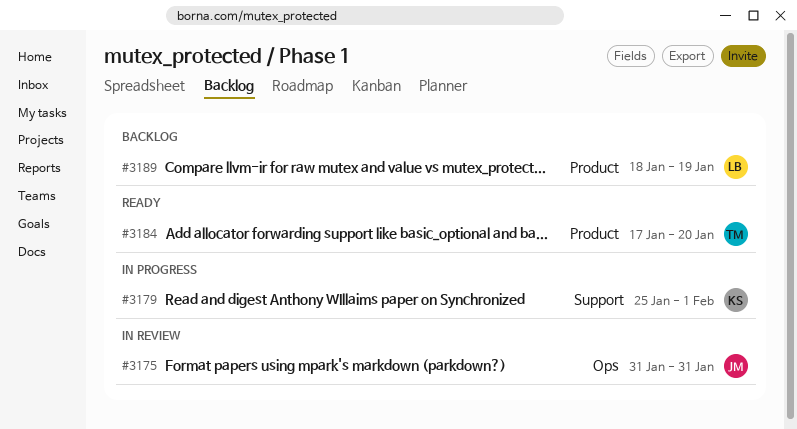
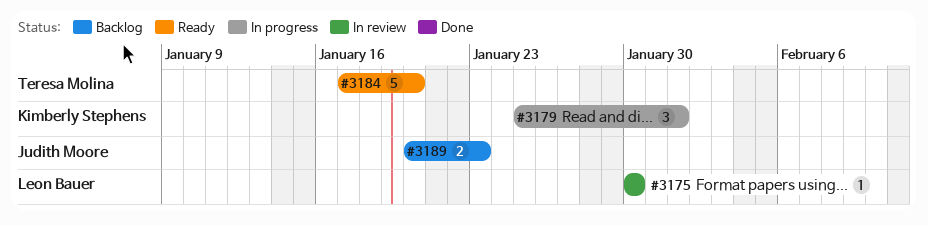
#3175, owner: Judith Moore -> Leon Bauer
#3175, start: Jan 31 -> Jan 30
#3175, due: Jan 31 -> Jan 30
#3189, owner: Leon Bauer -> Judith Moore
#3189, start: Jan 18 -> Jan 20
#3189, due: Jan 19 -> Jan 23

